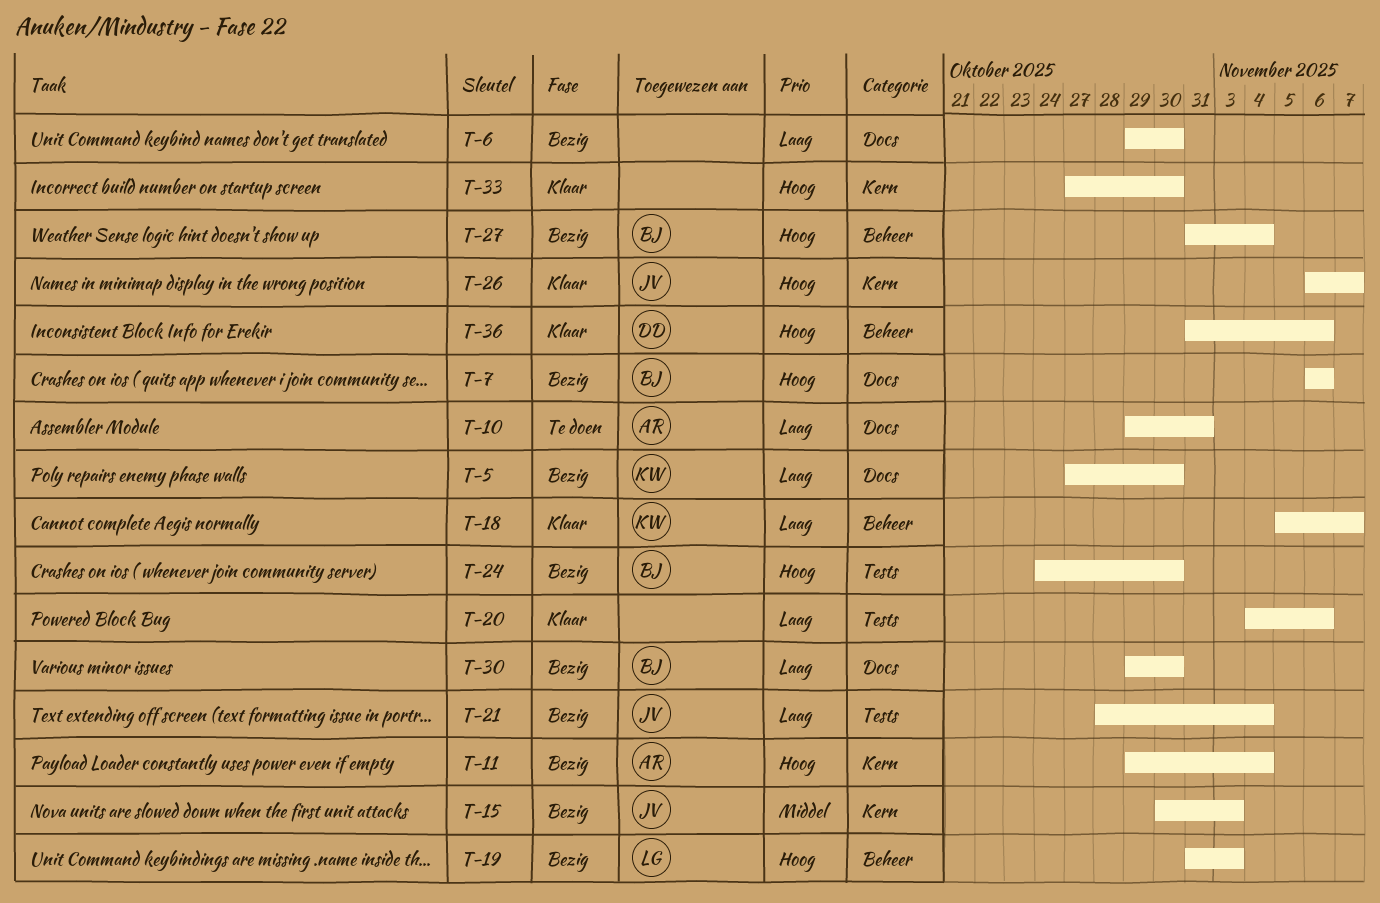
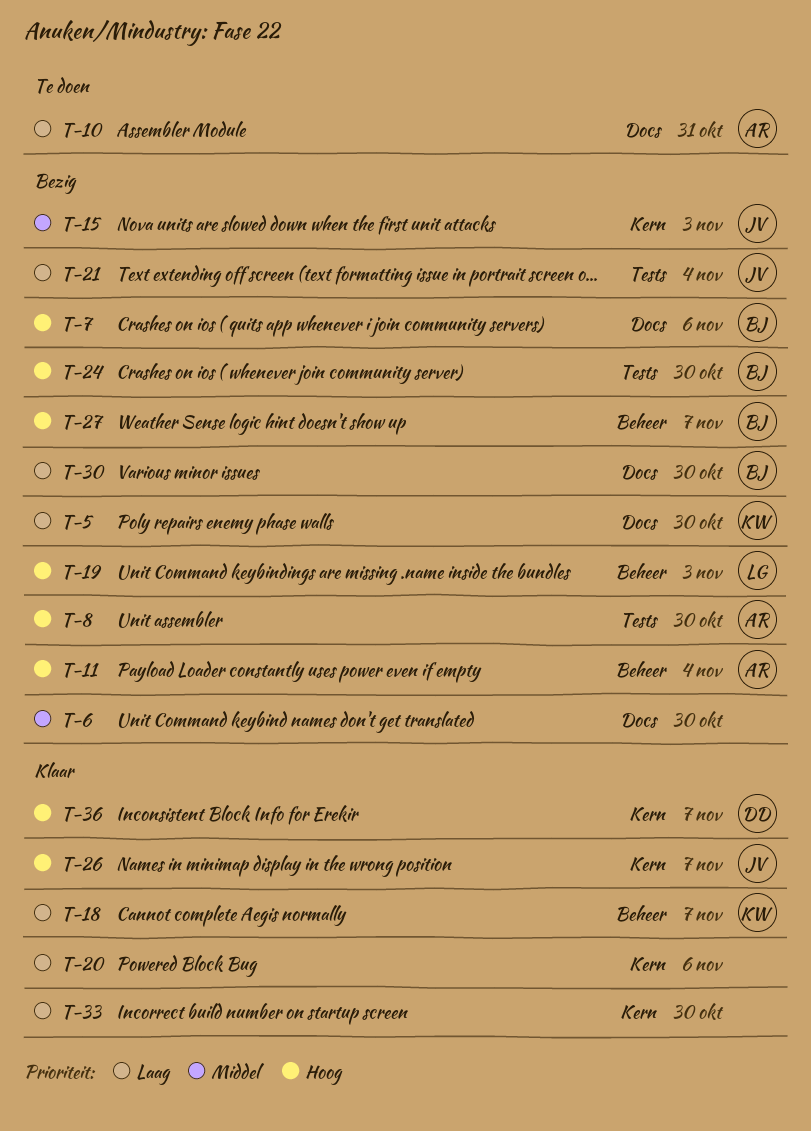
T-6, priority: Laag -> Middel
T-8: none -> present
T-11, label: Kern -> Beheer
T-20, label: Tests -> Kern
T-27, due: Nov 4 -> Nov 7
T-33, priority: Hoog -> Laag
T-36, label: Beheer -> Kern
T-36, due: Nov 6 -> Nov 7

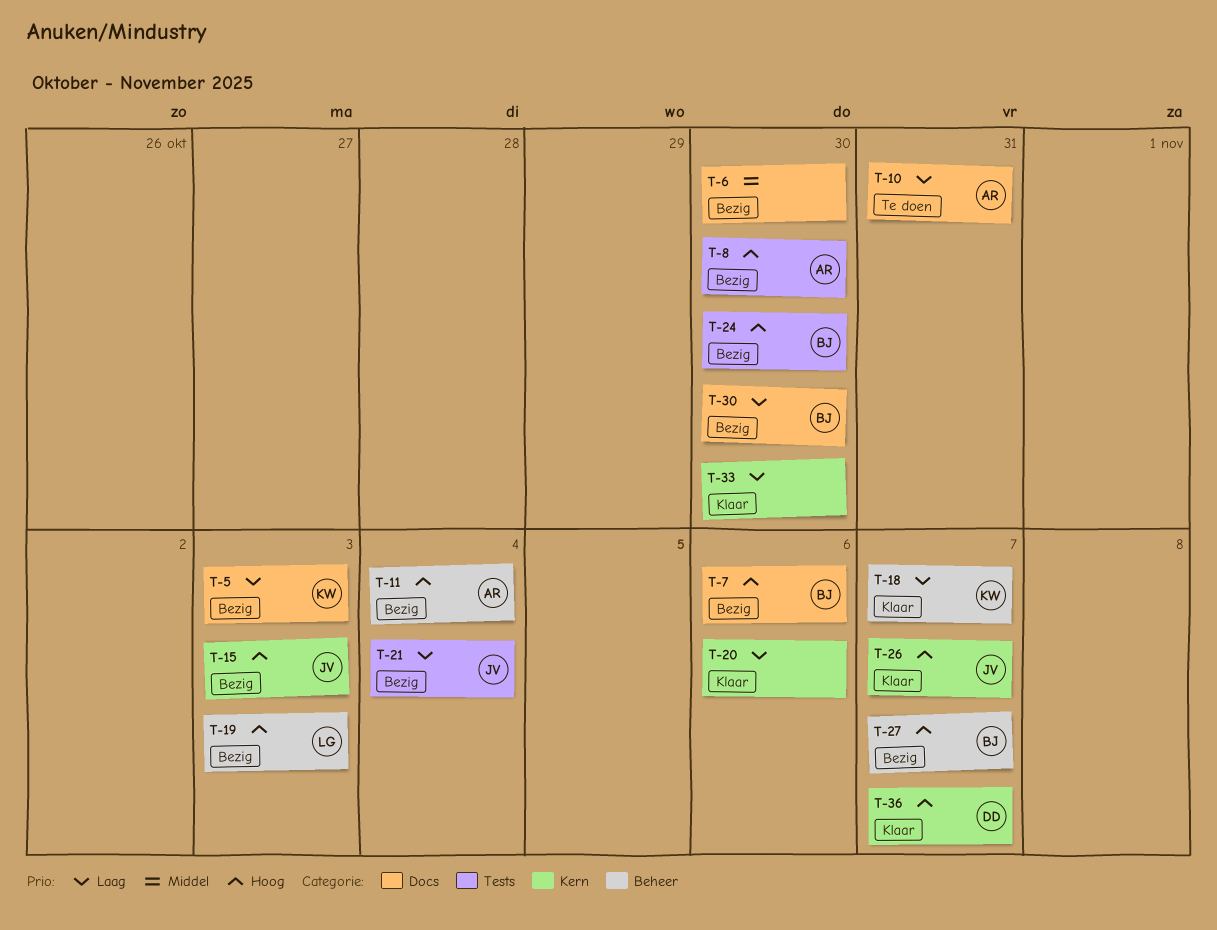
T-5, due: Oct 30 -> Nov 3
T-15, priority: Middel -> Hoog

